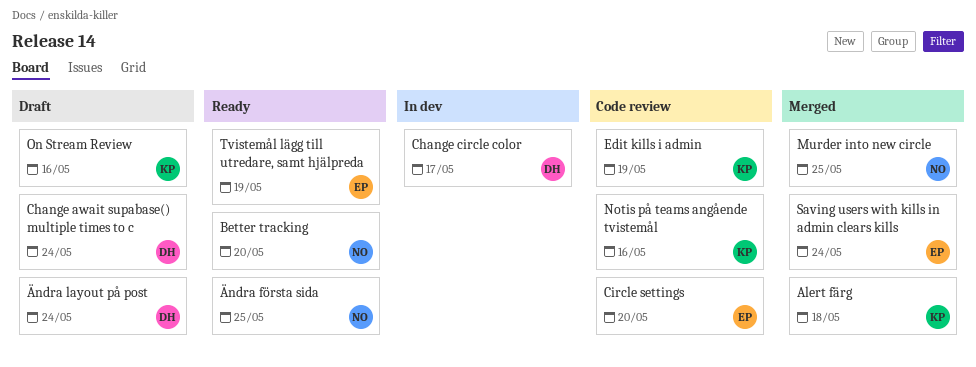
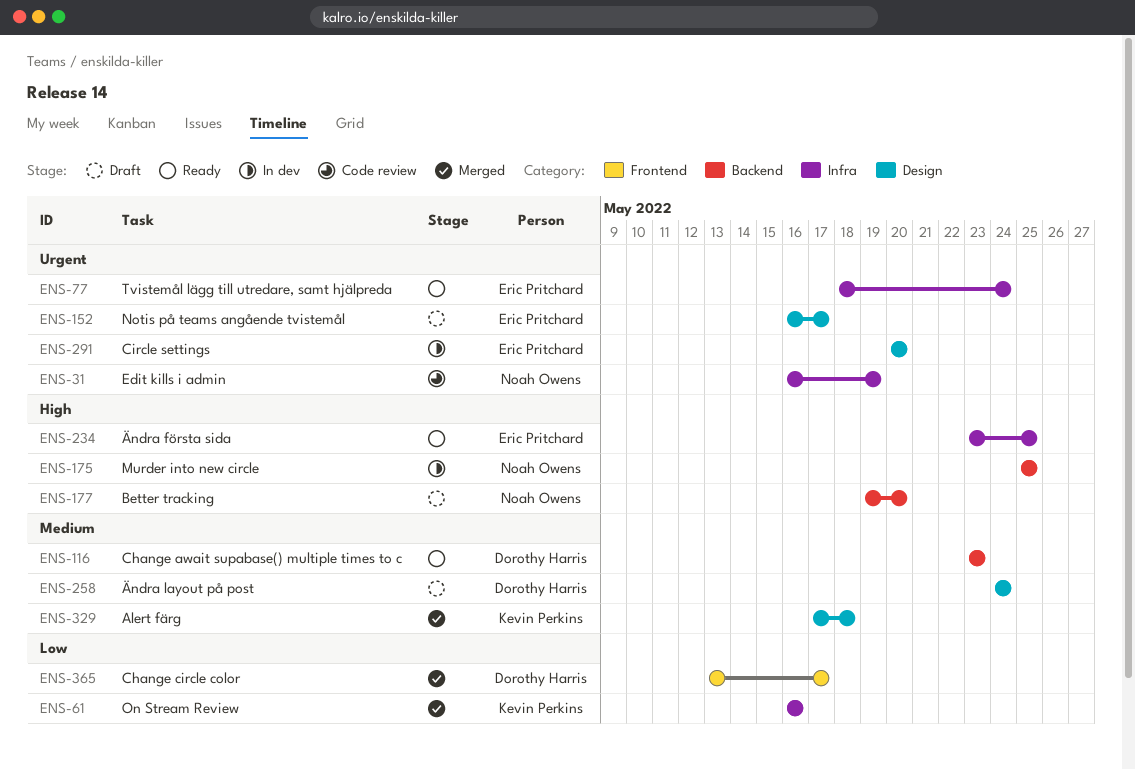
Better tracking, status: Ready -> Draft
Change await supabase() multiple times to c, status: Draft -> Ready
Change await supabase() multiple times to c, due: May 24 -> May 23
Change circle color, status: In dev -> Merged
Circle settings, status: Code review -> In dev
Edit kills i admin, owner: Kevin Perkins -> Noah Owens
Murder into new circle, status: Merged -> In dev
Notis på teams angående tvistemål, status: Code review -> Draft
Notis på teams angående tvistemål, owner: Kevin Perkins -> Eric Pritchard
Notis på teams angående tvistemål, due: May 16 -> May 17
On Stream Review, status: Draft -> Merged
Saving users with kills in admin clears kills: present -> none
Tvistemål lägg till utredare, samt hjälpreda, due: May 19 -> May 24
Ändra första sida, owner: Noah Owens -> Eric Pritchard

